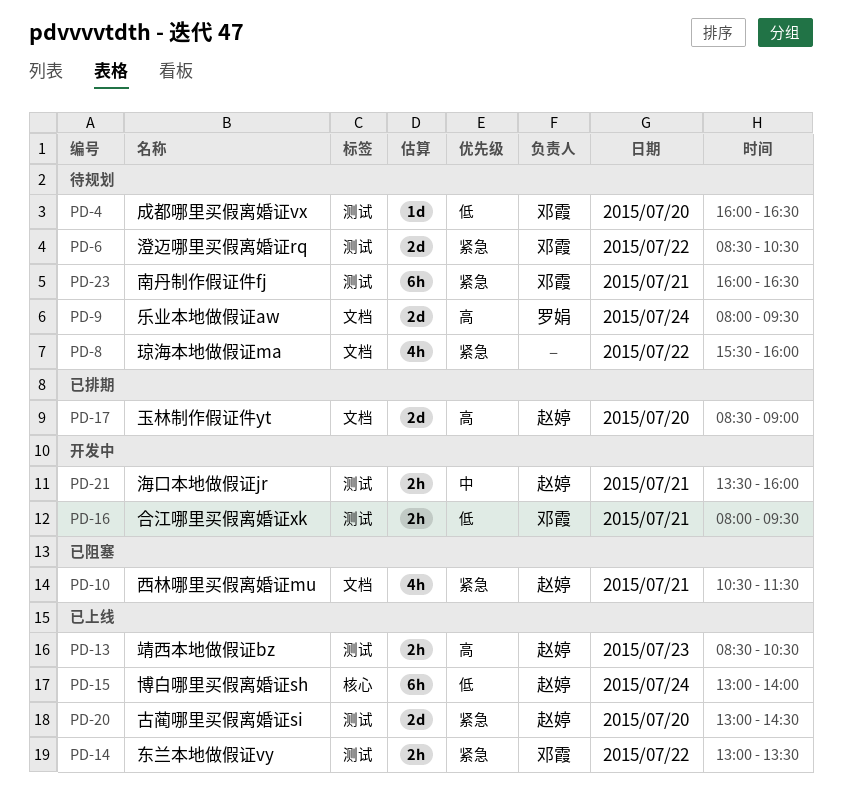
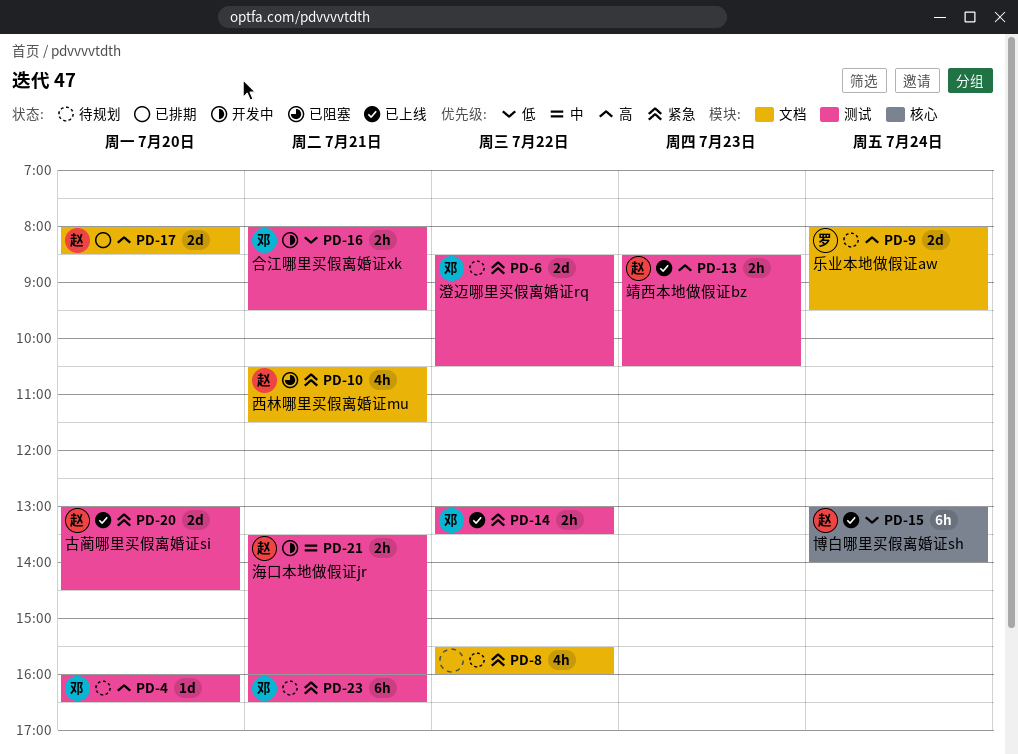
PD-4, priority: 低 -> 高
PD-17, begins: 08:30 -> 08:00
PD-17, ends: 09:00 -> 08:30

